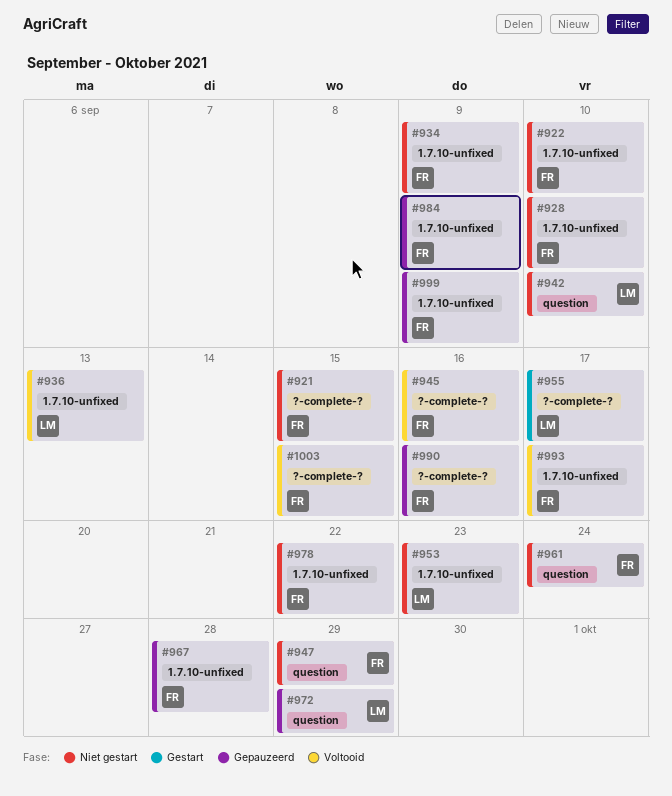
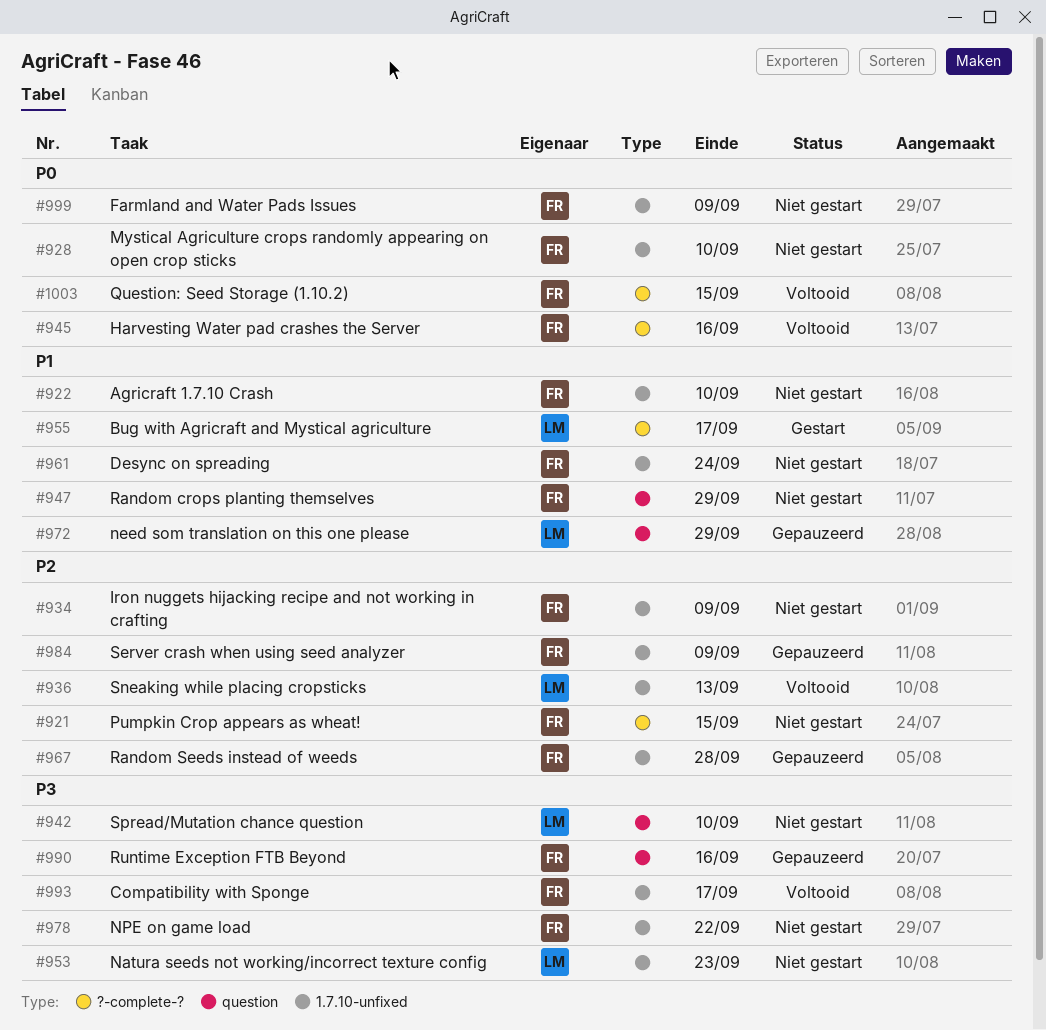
#961, label: question -> 1.7.10-unfixed
#990, label: ?-complete-? -> question
#999, status: Gepauzeerd -> Niet gestart

